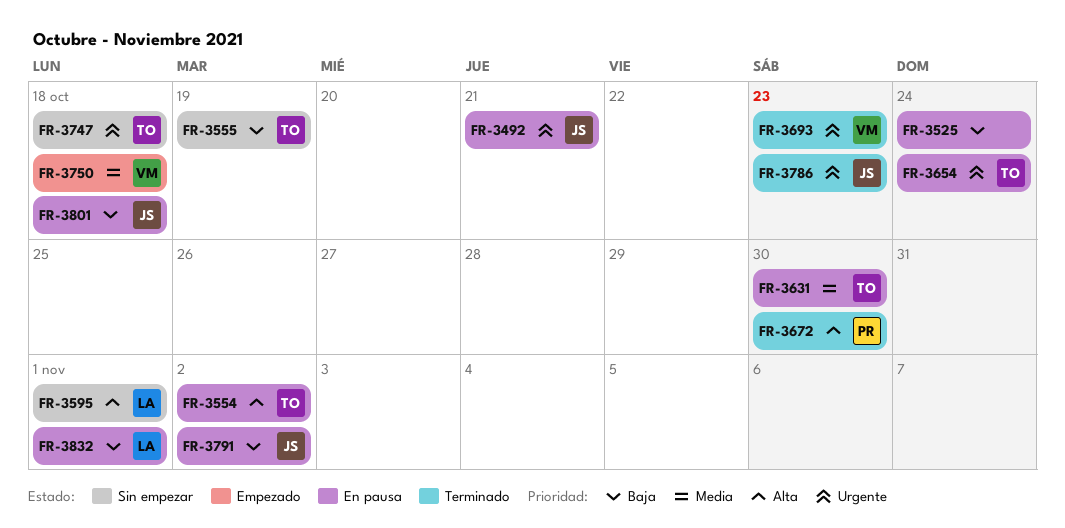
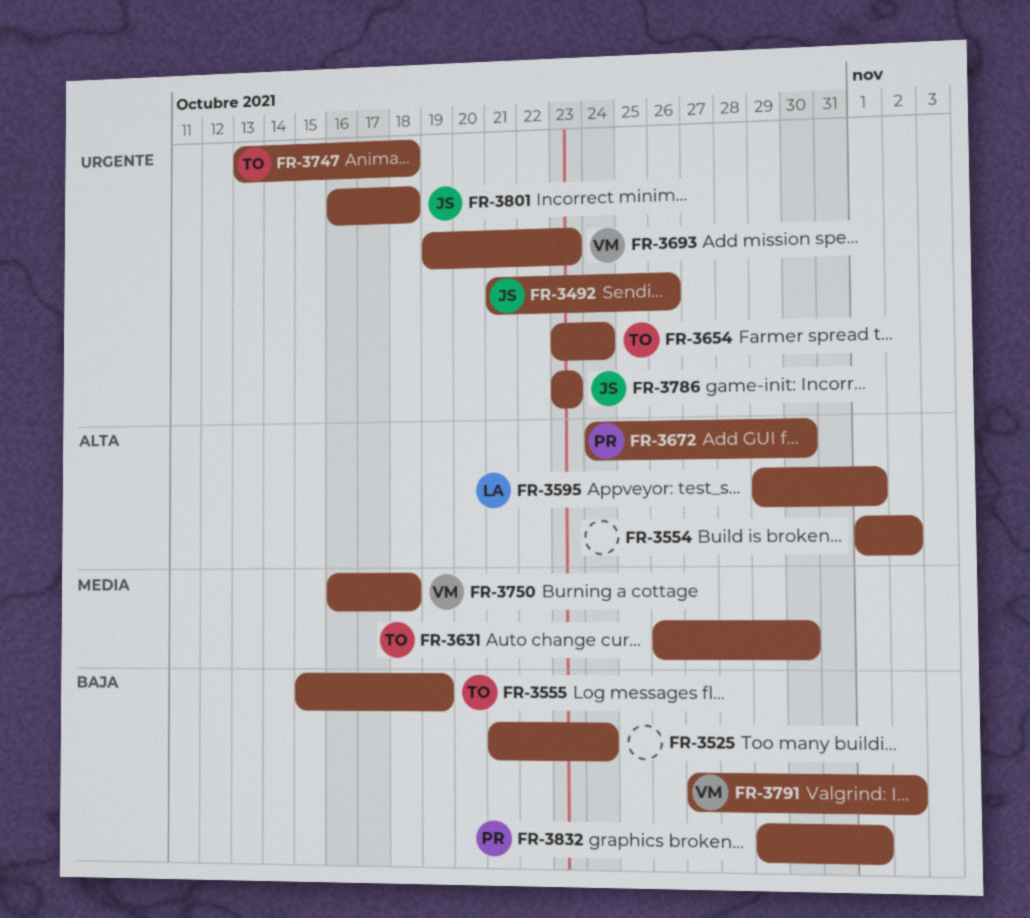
FR-3492, due: Oct 21 -> Oct 26
FR-3554, owner: TO -> none
FR-3791, owner: JS -> VM
FR-3801, priority: Baja -> Urgente
FR-3832, owner: LA -> PR

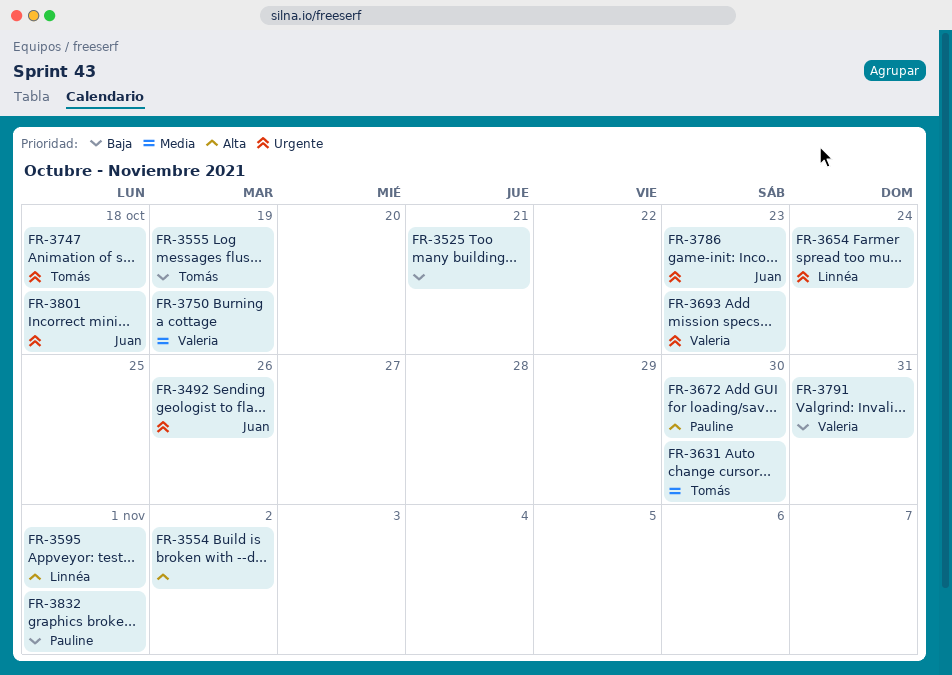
FR-3525, due: Oct 24 -> Oct 21
FR-3654, owner: Tomás -> Linnéa
FR-3750, due: Oct 18 -> Oct 19
FR-3791, due: Nov 2 -> Oct 31

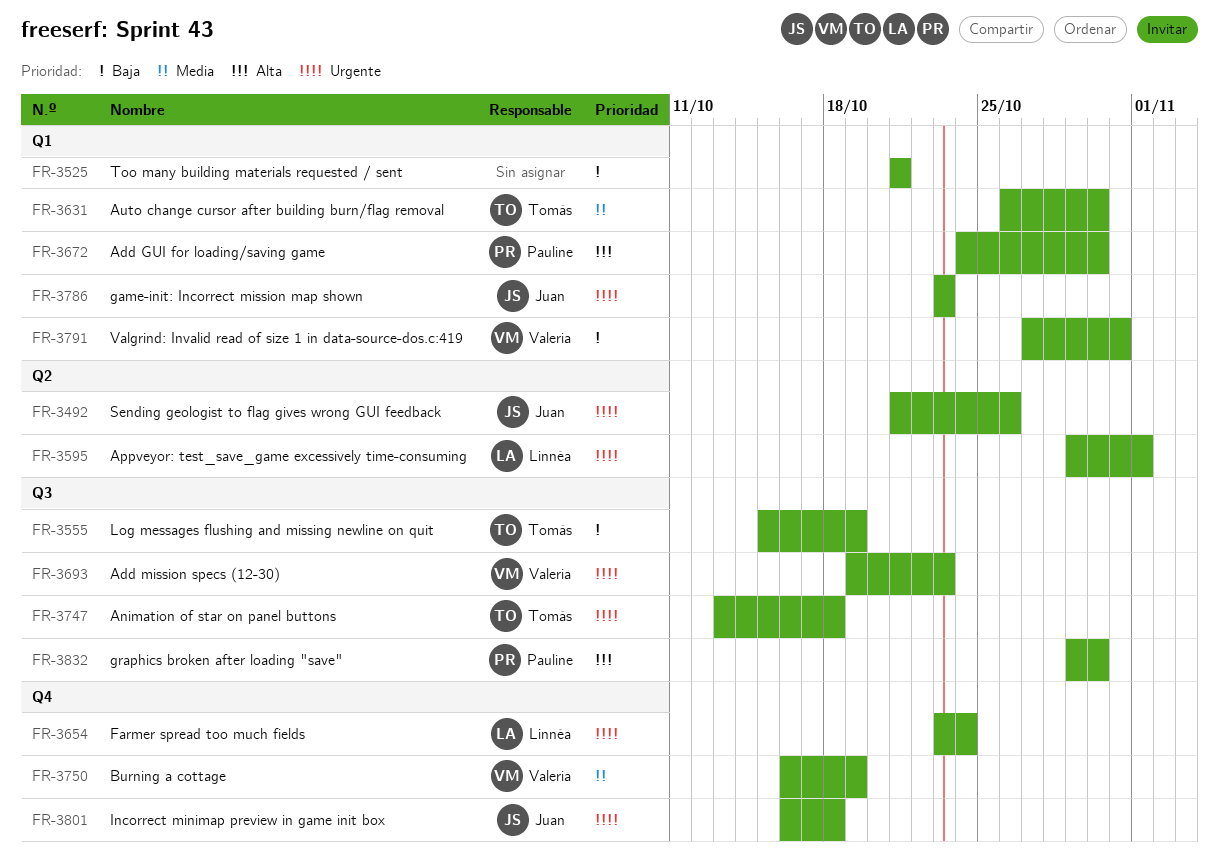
FR-3554: present -> none
FR-3595, priority: Alta -> Urgente
FR-3832, priority: Baja -> Alta
FR-3832, due: Nov 1 -> Oct 30

